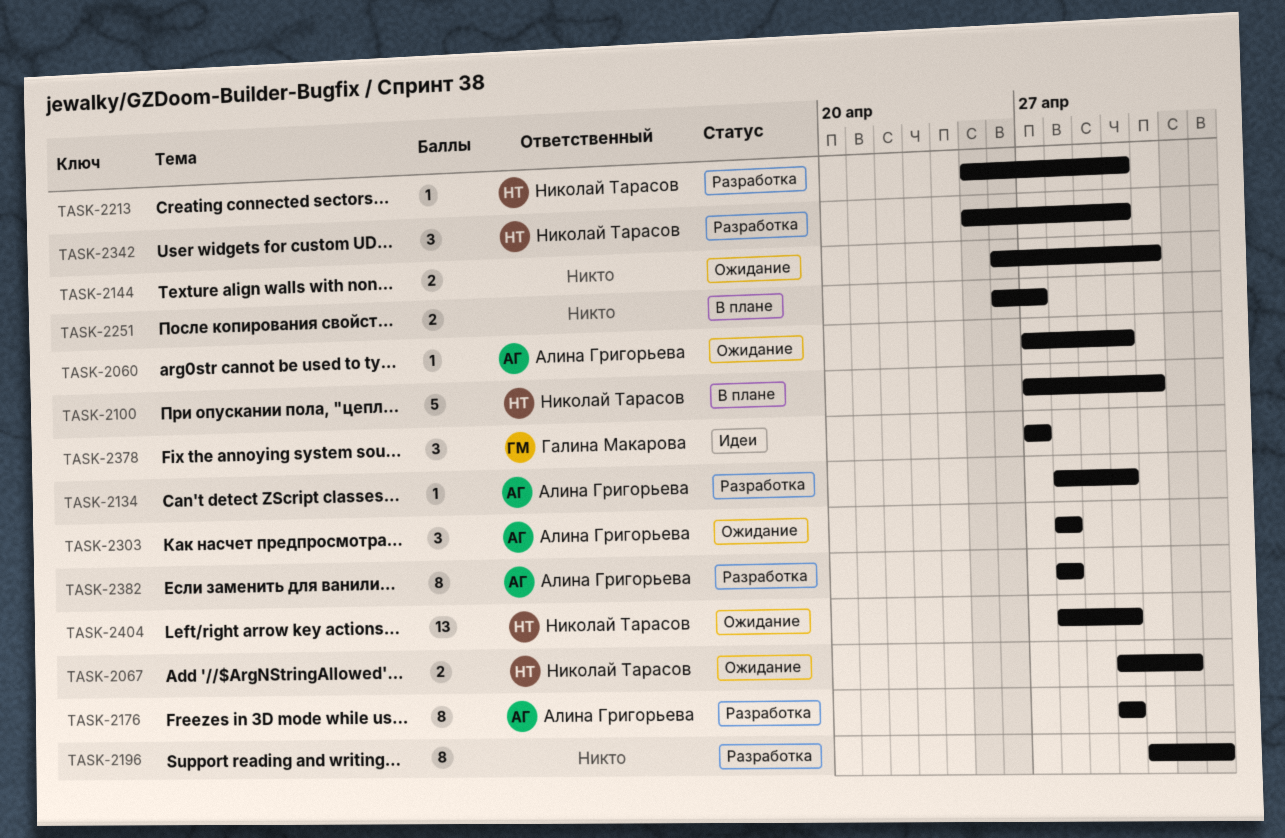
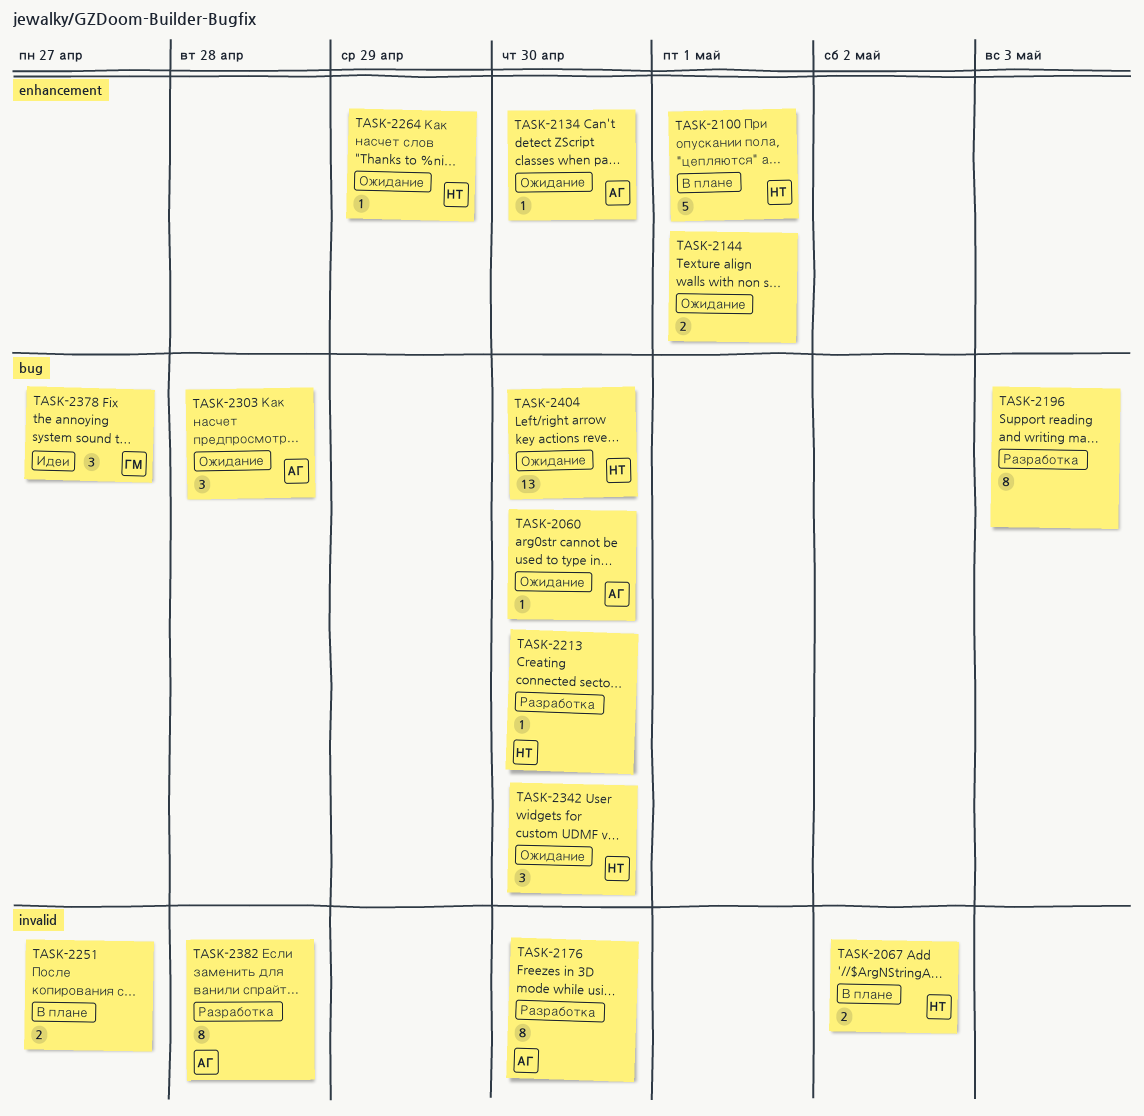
TASK-2067, status: Ожидание -> В плане
TASK-2134, status: Разработка -> Ожидание
TASK-2264: none -> present
TASK-2342, status: Разработка -> Ожидание

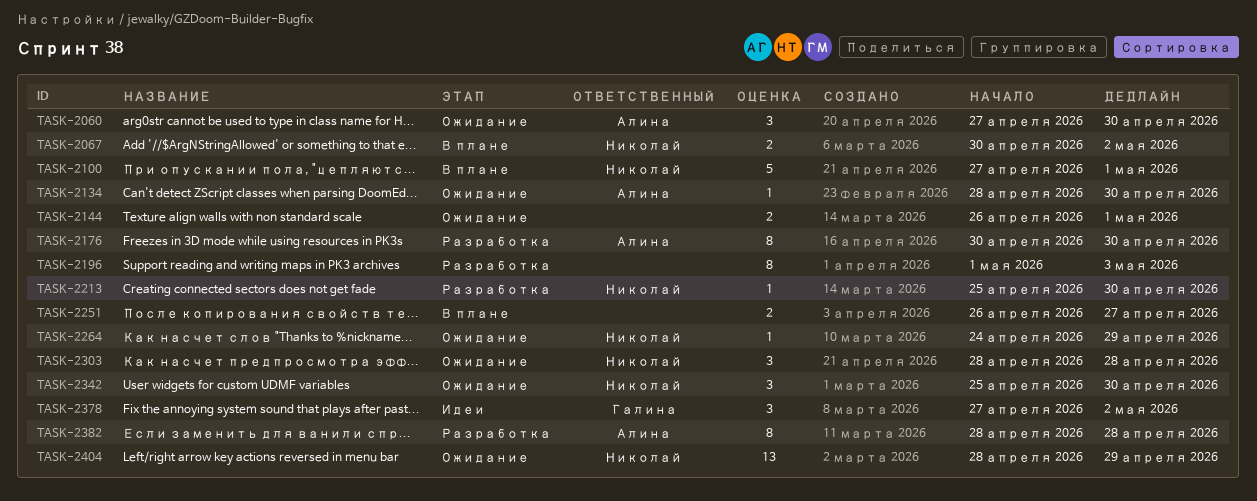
TASK-2060, estimate: 1 -> 3
TASK-2303, owner: Алина -> Николай
TASK-2378, due: Apr 27 -> May 2
TASK-2404, due: Apr 30 -> Apr 29

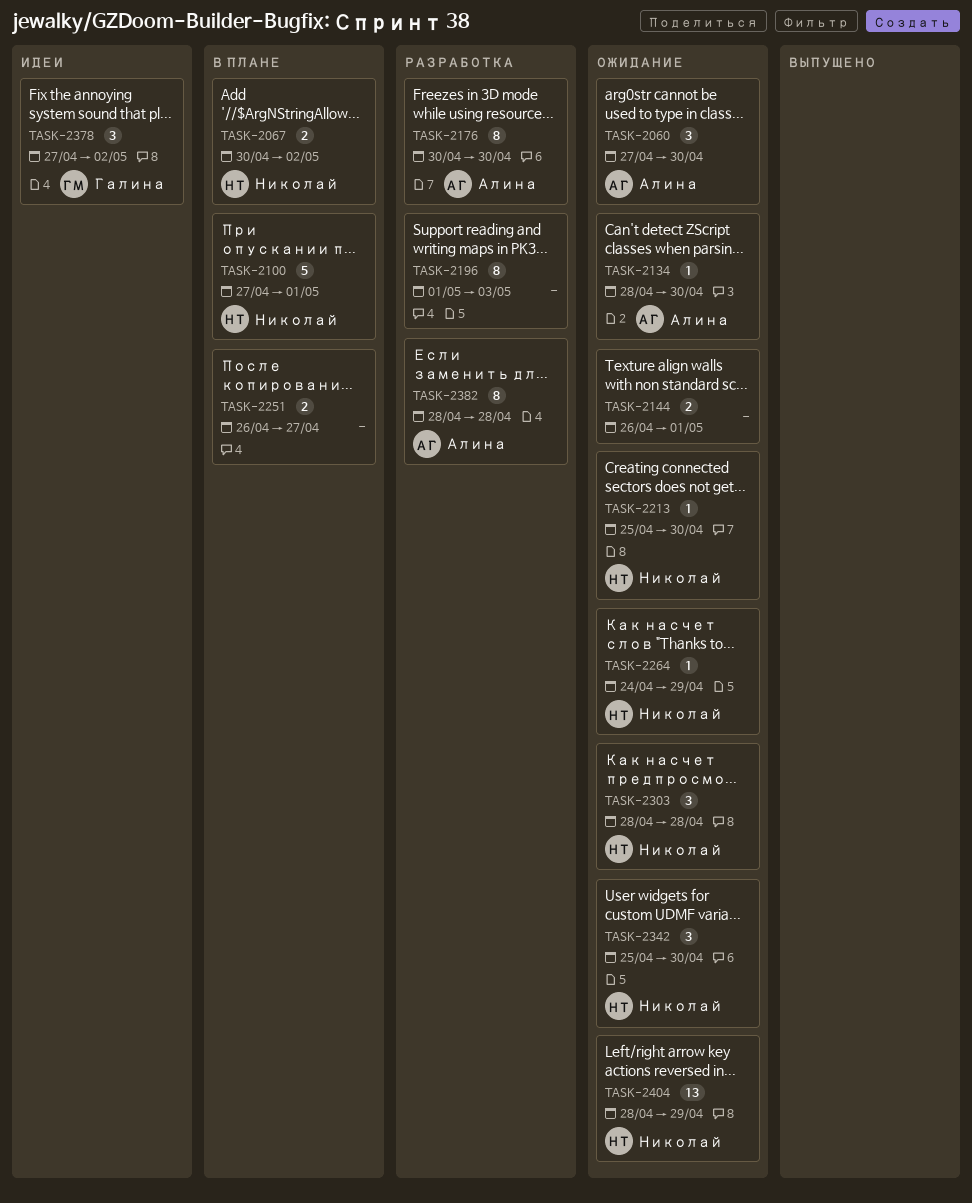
TASK-2213, status: Разработка -> Ожидание

